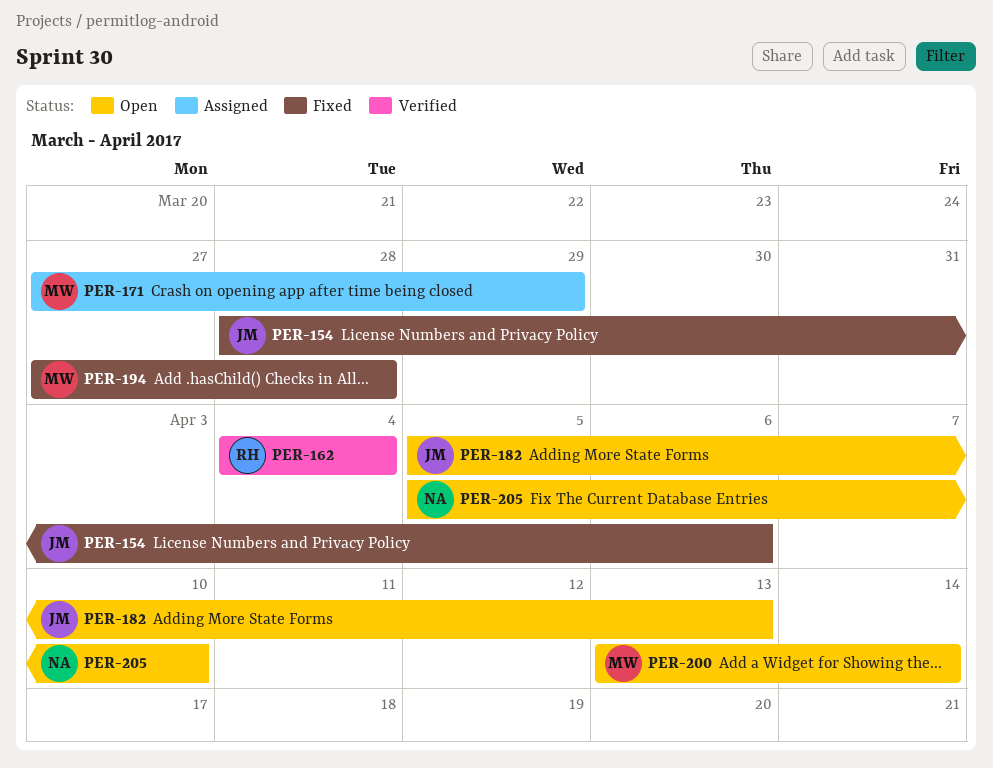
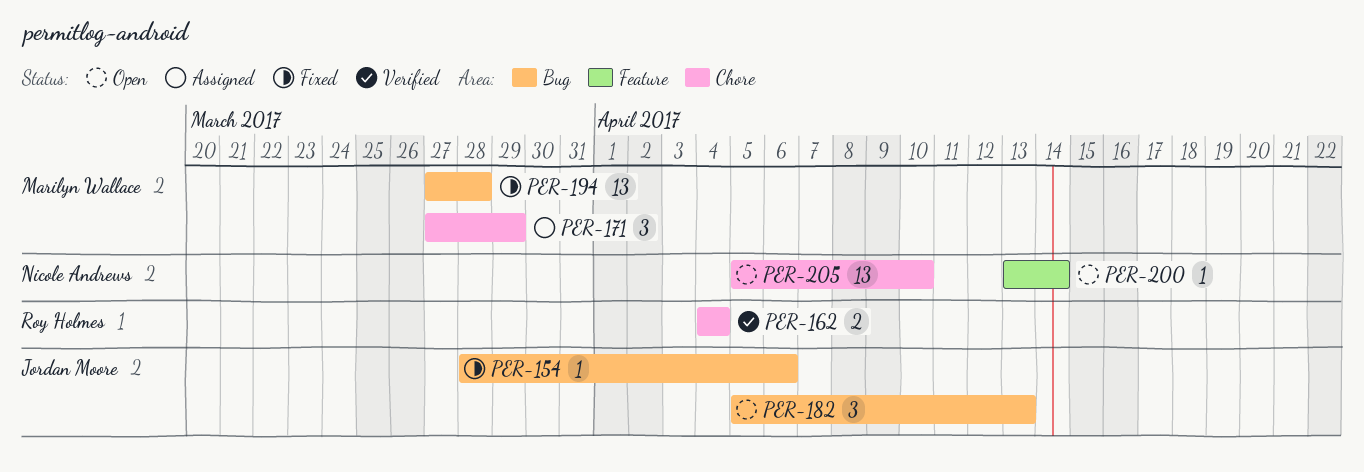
PER-200, owner: Marilyn Wallace -> Nicole Andrews

